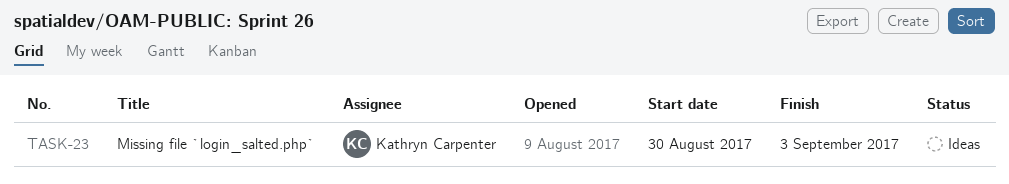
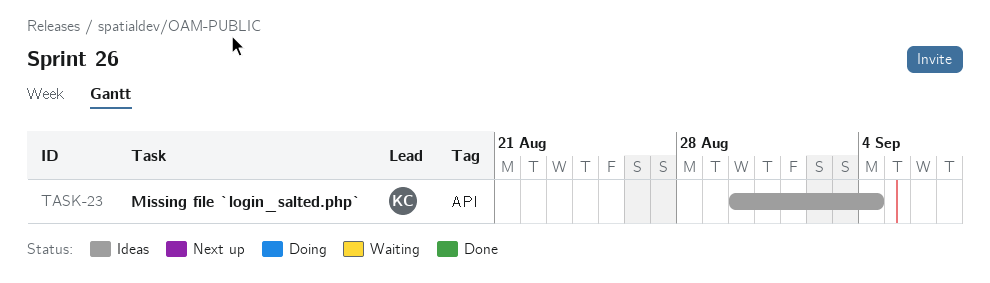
TASK-23, due: Sep 3 -> Sep 4

